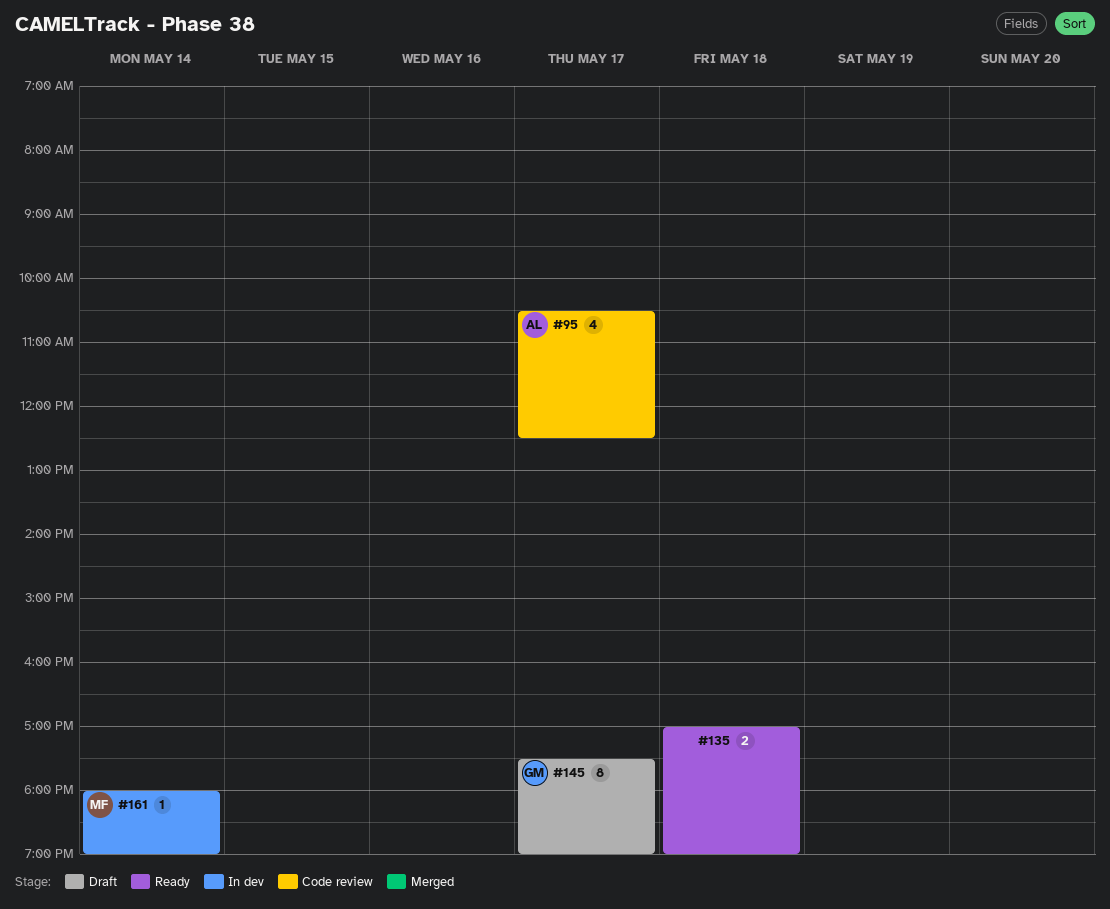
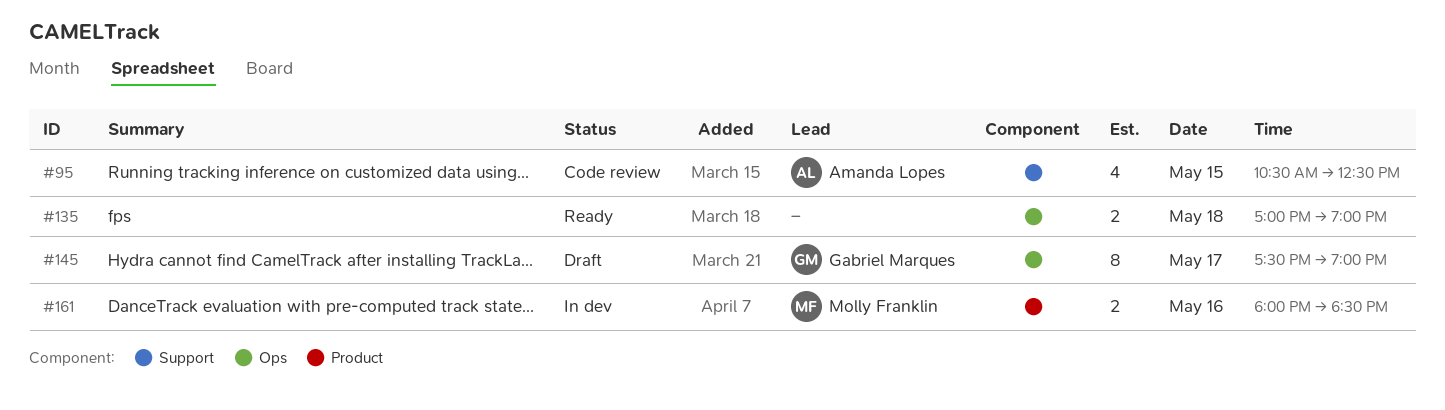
#95, day: May 17 -> May 15
#161, estimate: 1 -> 2
#161, day: May 14 -> May 16
#161, ends: 19:00 -> 18:30

